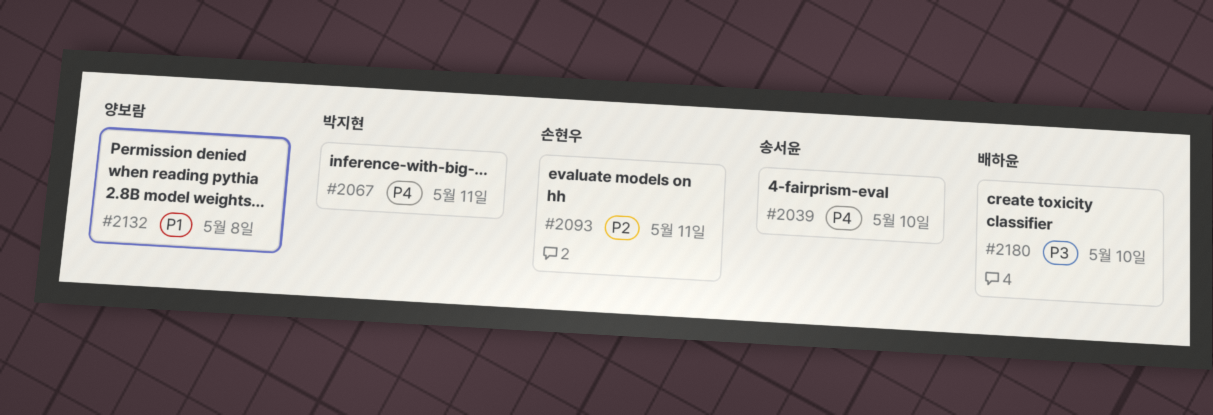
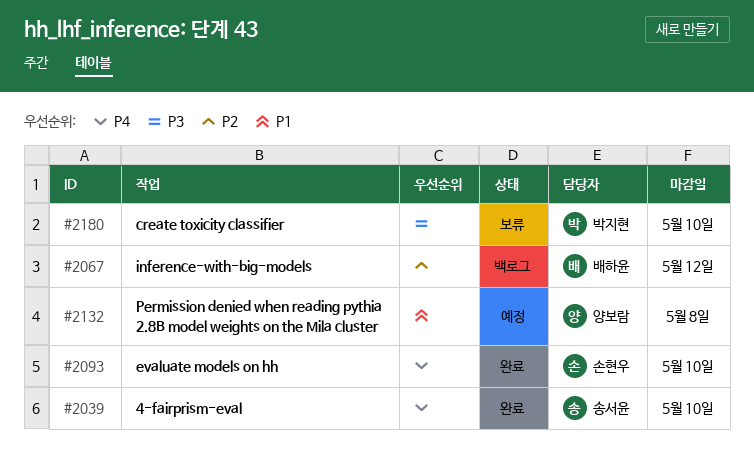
#2067, owner: 박지현 -> 배하윤
#2067, priority: P4 -> P2
#2067, due: May 11 -> May 12
#2093, priority: P2 -> P4
#2093, due: May 11 -> May 10
#2180, owner: 배하윤 -> 박지현

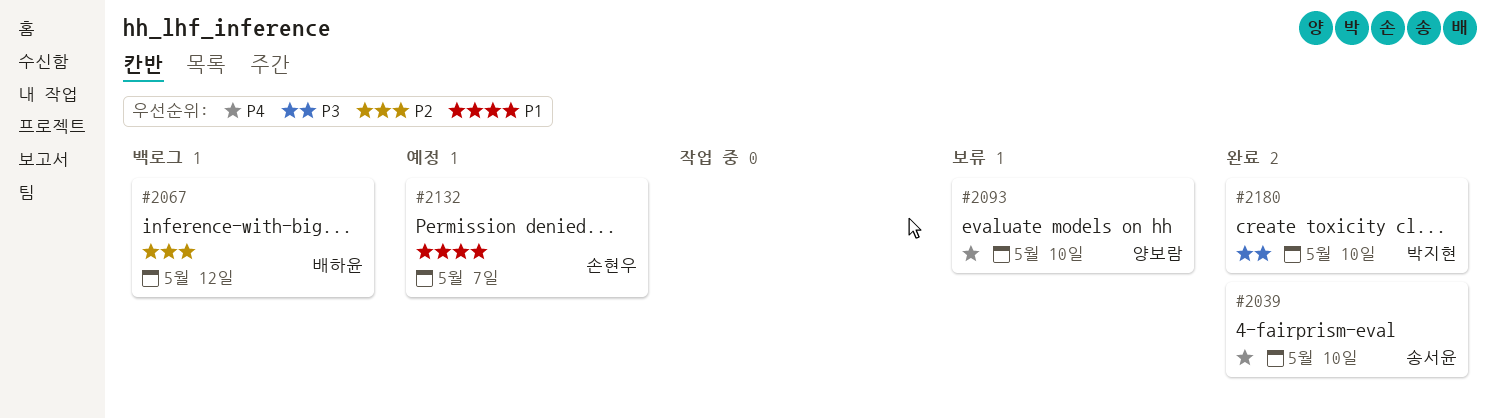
#2093, status: 완료 -> 보류
#2093, owner: 손현우 -> 양보람
#2132, owner: 양보람 -> 손현우
#2132, due: May 8 -> May 7
#2180, status: 보류 -> 완료

